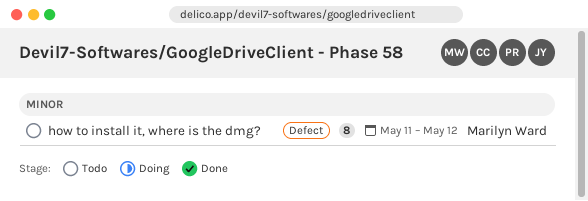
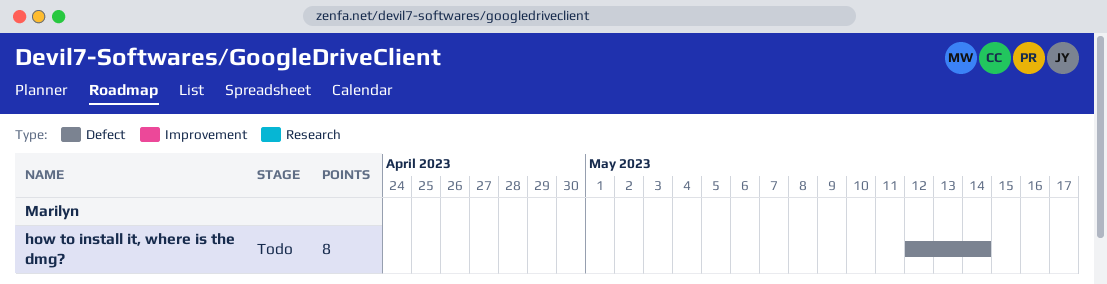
how to install it, where is the dmg?, start: May 11 -> May 12
how to install it, where is the dmg?, due: May 12 -> May 14

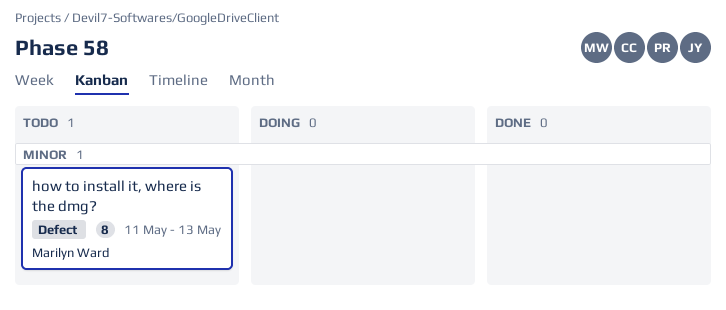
how to install it, where is the dmg?, start: May 12 -> May 11
how to install it, where is the dmg?, due: May 14 -> May 13

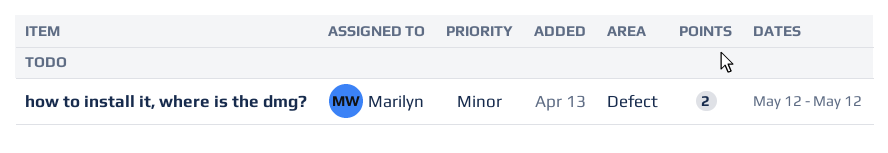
how to install it, where is the dmg?, estimate: 8 -> 2
how to install it, where is the dmg?, start: May 11 -> May 12
how to install it, where is the dmg?, due: May 13 -> May 12

